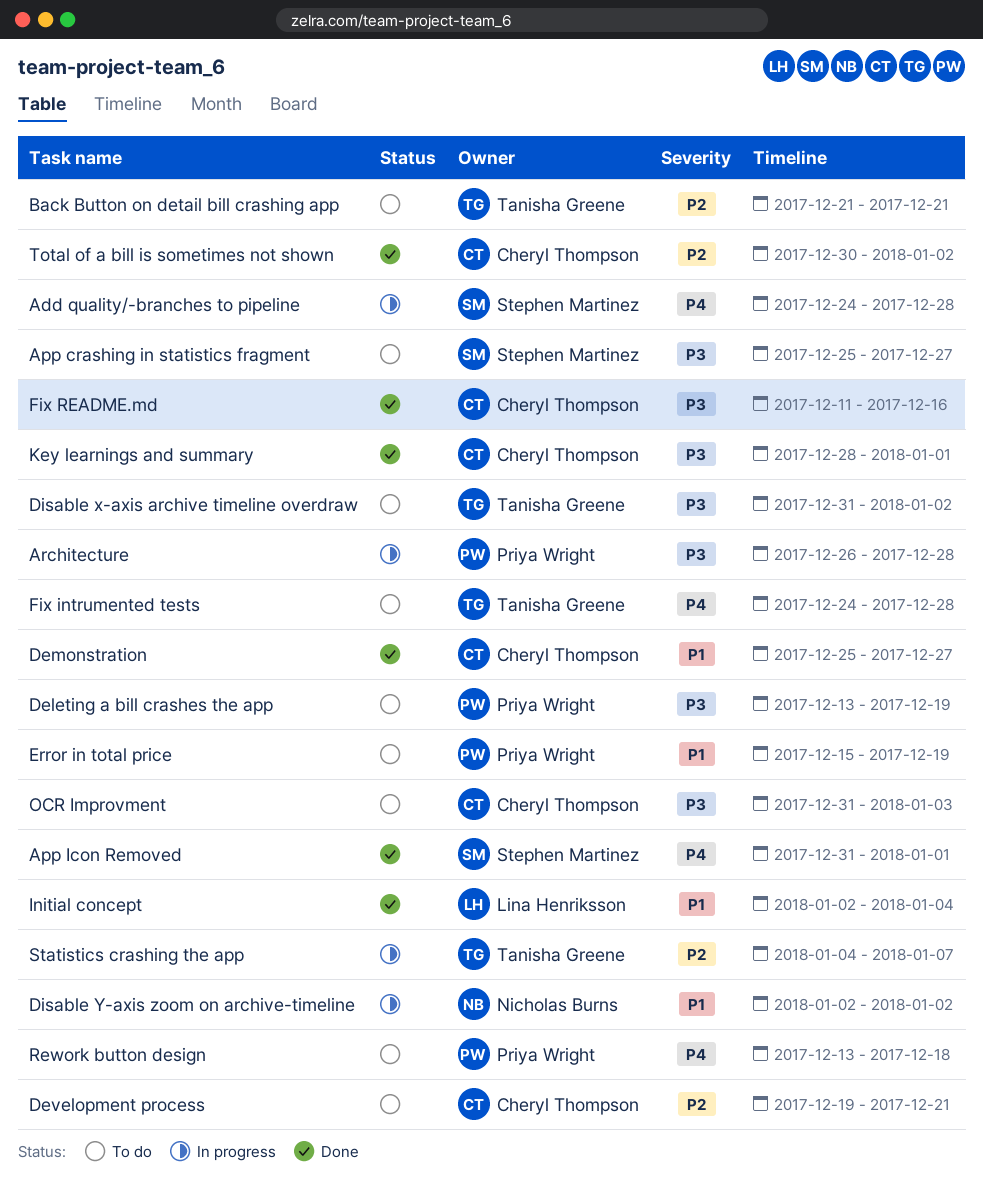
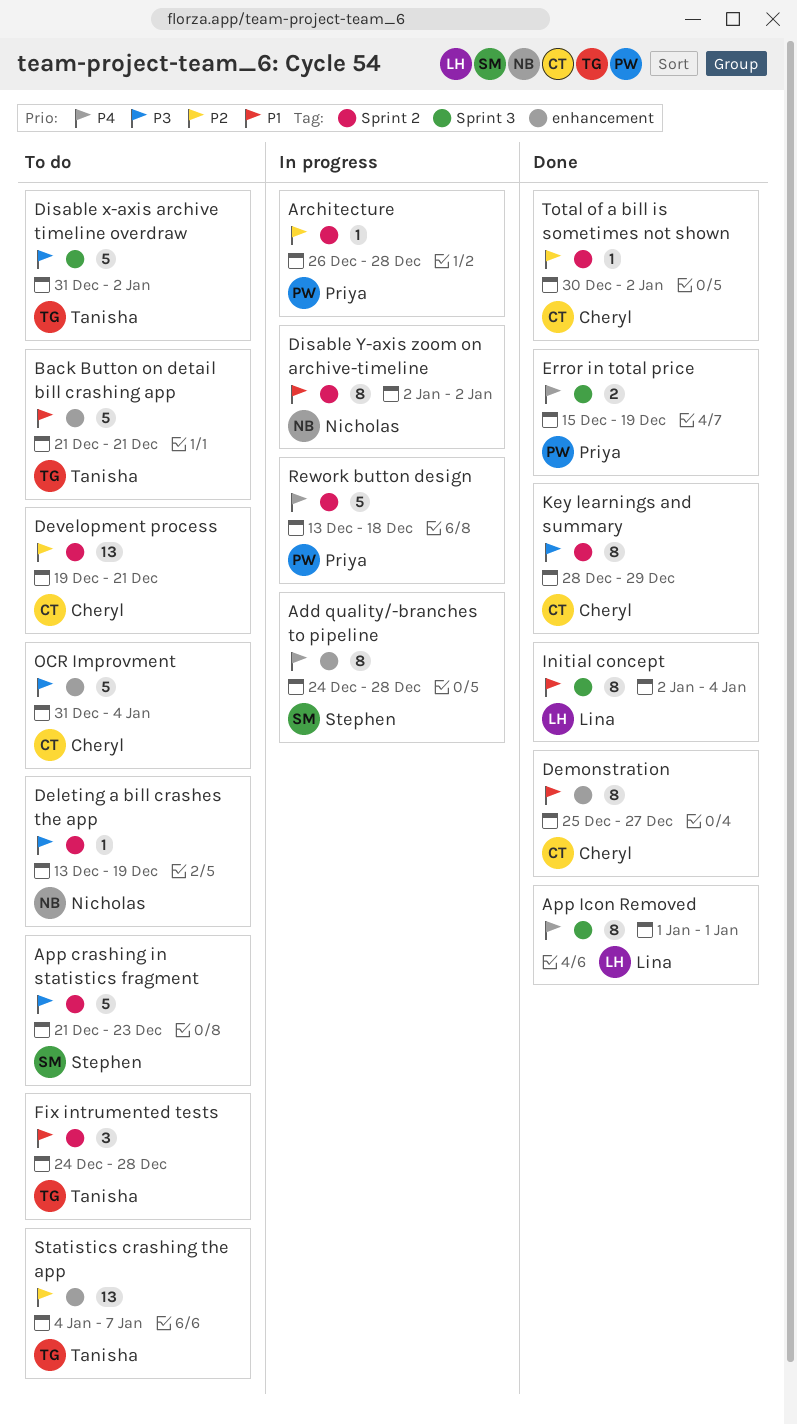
App crashing in statistics fragment, start: Dec 25 -> Dec 21
App crashing in statistics fragment, due: Dec 27 -> Dec 23
App Icon Removed, owner: Stephen Martinez -> Lina Henriksson
App Icon Removed, start: Dec 31 -> Jan 1
Architecture, priority: P3 -> P2
Back Button on detail bill crashing app, priority: P2 -> P1
Deleting a bill crashes the app, owner: Priya Wright -> Nicholas Burns
Error in total price, status: To do -> Done
Error in total price, priority: P1 -> P4
Fix intrumented tests, priority: P4 -> P1
Fix README.md: present -> none
Key learnings and summary, due: Jan 1 -> Dec 29
OCR Improvment, due: Jan 3 -> Jan 4
Rework button design, status: To do -> In progress
Statistics crashing the app, status: In progress -> To do

